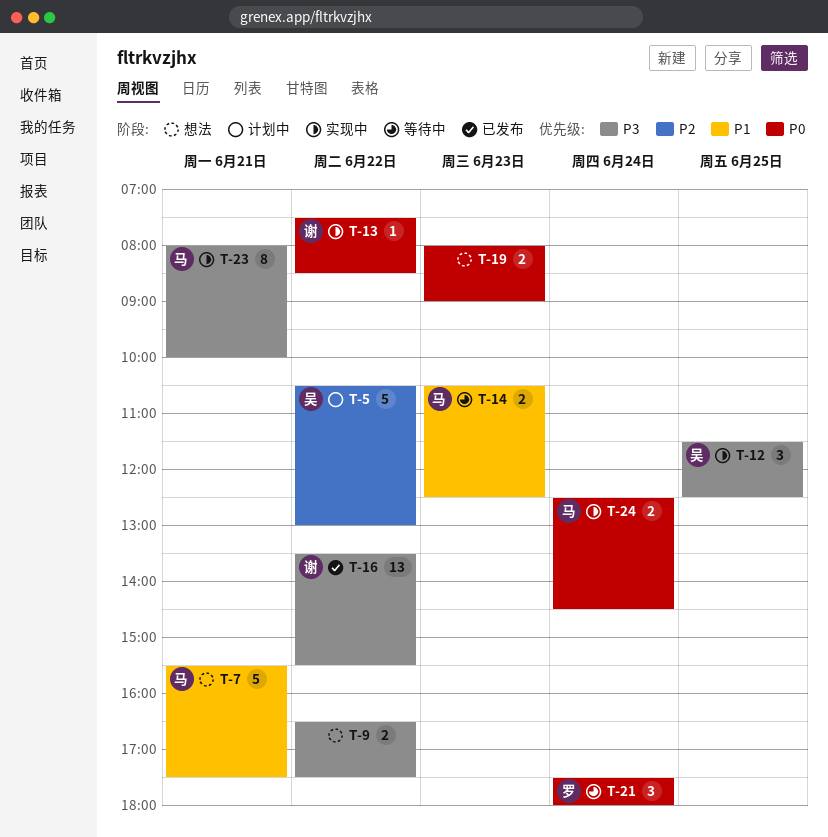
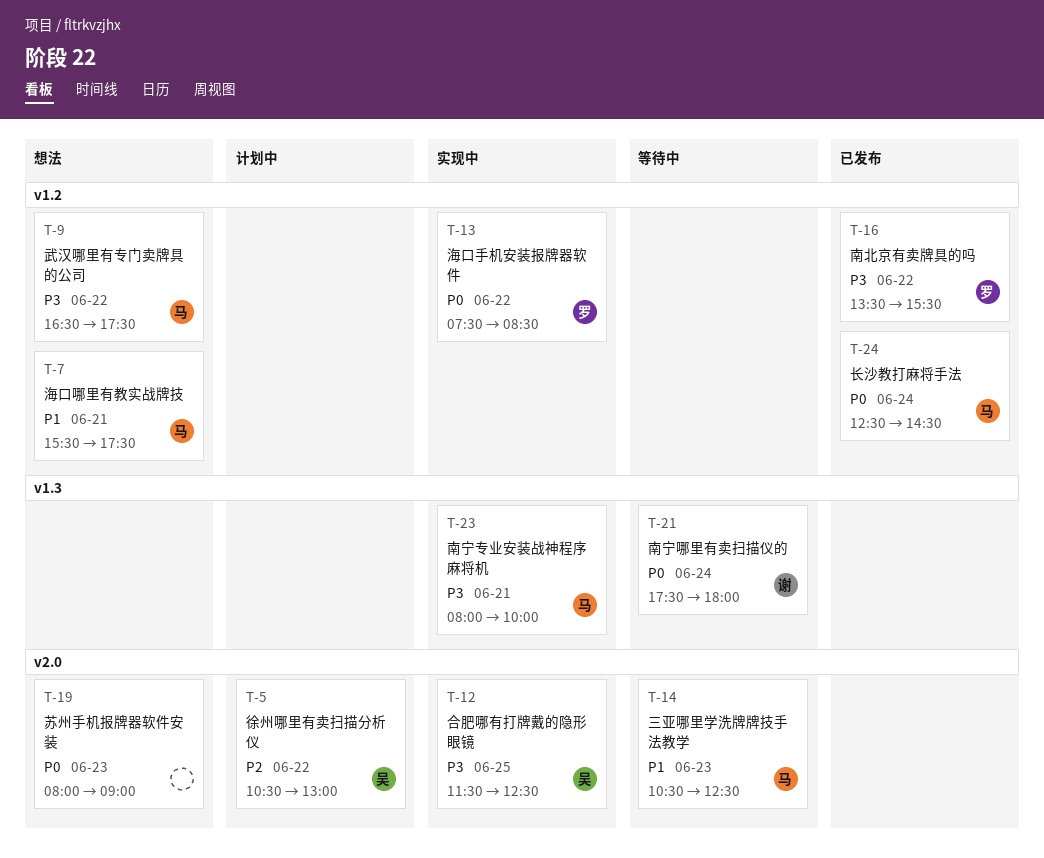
T-9, owner: none -> 马
T-13, owner: 谢 -> 罗
T-16, owner: 谢 -> 罗
T-21, owner: 罗 -> 谢
T-24, status: 实现中 -> 已发布

